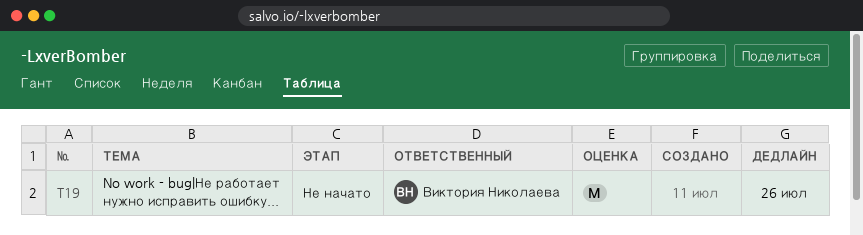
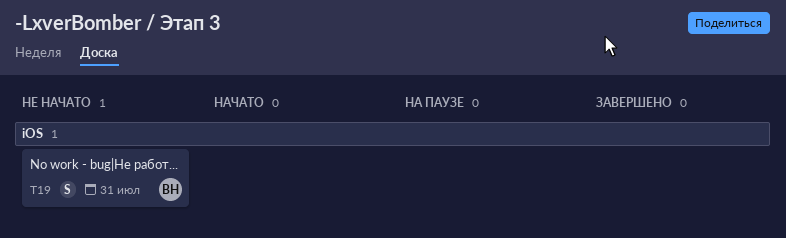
T19, estimate: M -> S
T19, due: Jul 26 -> Jul 31

